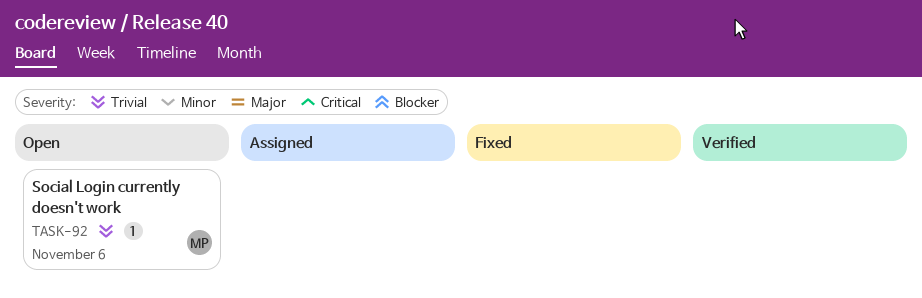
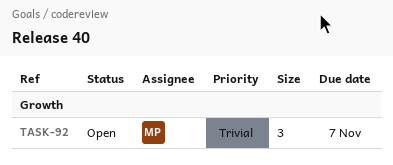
TASK-92, estimate: 1 -> 3
TASK-92, due: Nov 6 -> Nov 7

